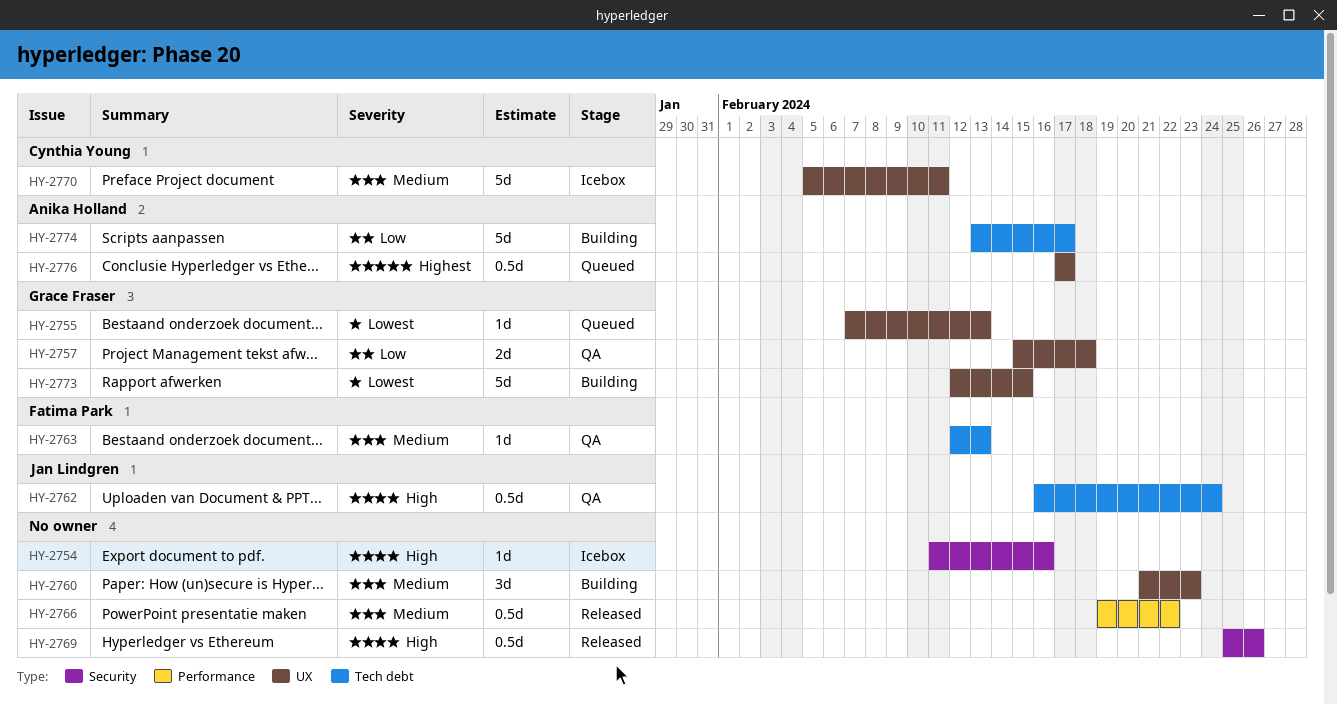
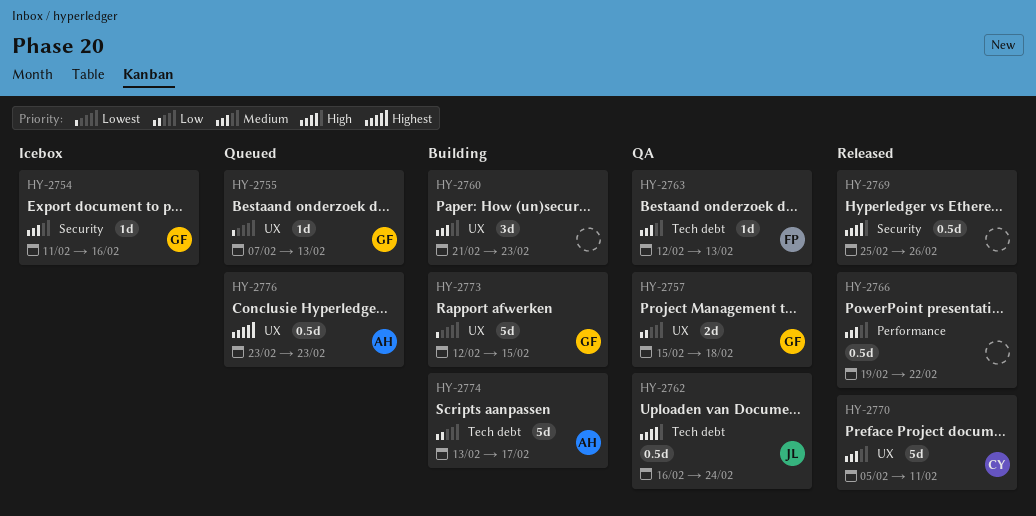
HY-2754, owner: none -> Grace Fraser
HY-2754, priority: High -> Medium
HY-2770, status: Icebox -> Released
HY-2776, start: Feb 17 -> Feb 23
HY-2776, due: Feb 17 -> Feb 23

